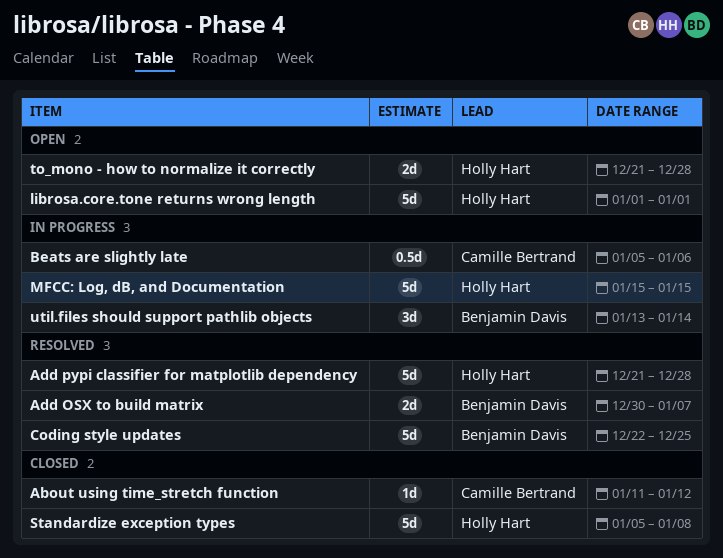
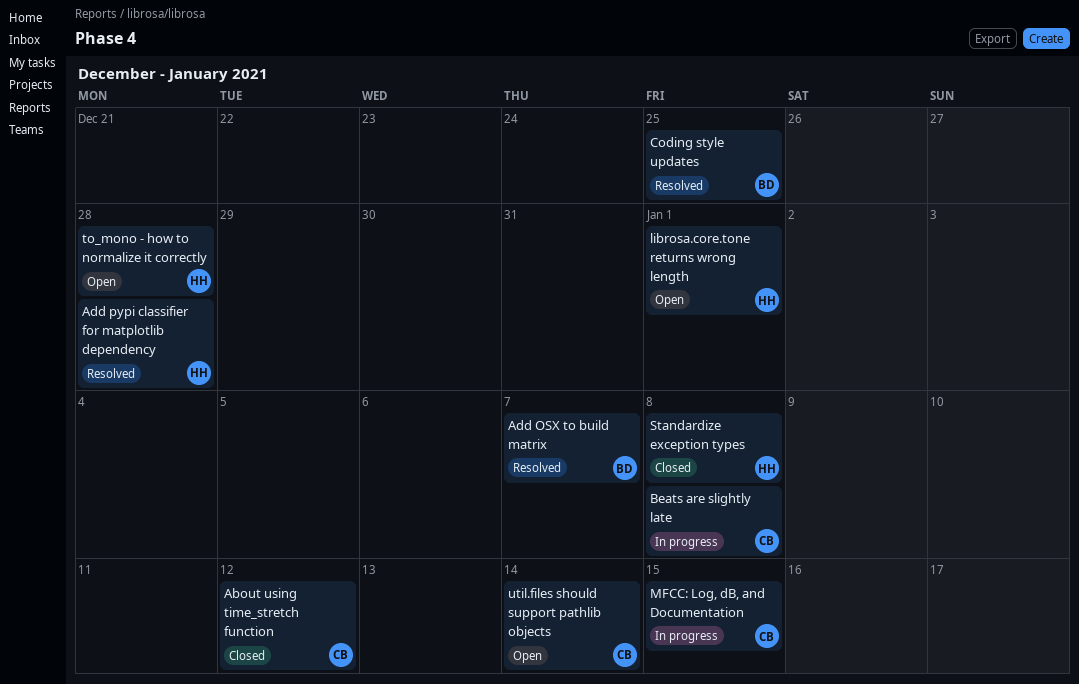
Beats are slightly late, due: Jan 6 -> Jan 8
MFCC: Log, dB, and Documentation, owner: Holly Hart -> Camille Bertrand
util.files should support pathlib objects, status: In progress -> Open
util.files should support pathlib objects, owner: Benjamin Davis -> Camille Bertrand

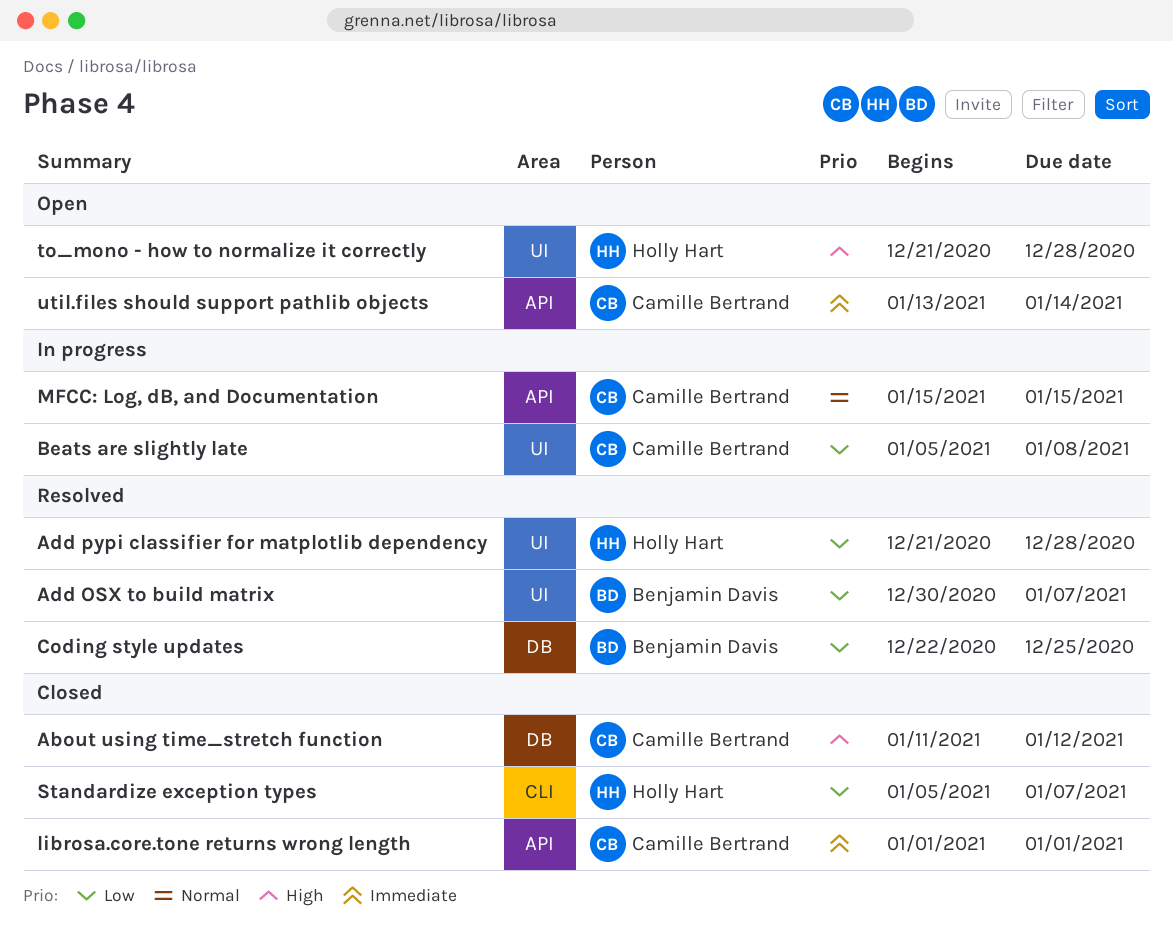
librosa.core.tone returns wrong length, status: Open -> Closed
librosa.core.tone returns wrong length, owner: Holly Hart -> Camille Bertrand
Standardize exception types, due: Jan 8 -> Jan 7

